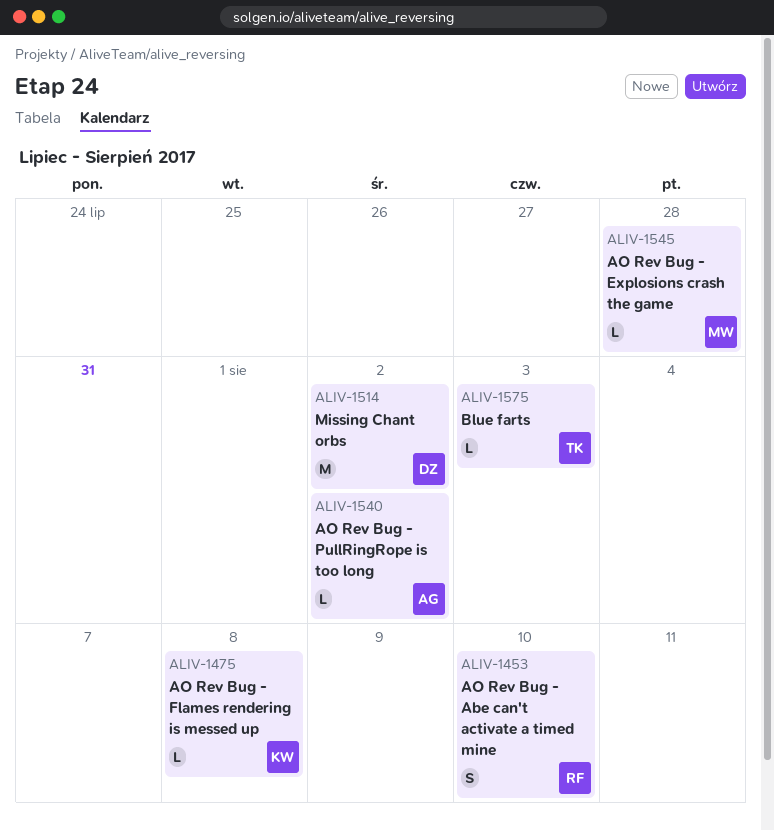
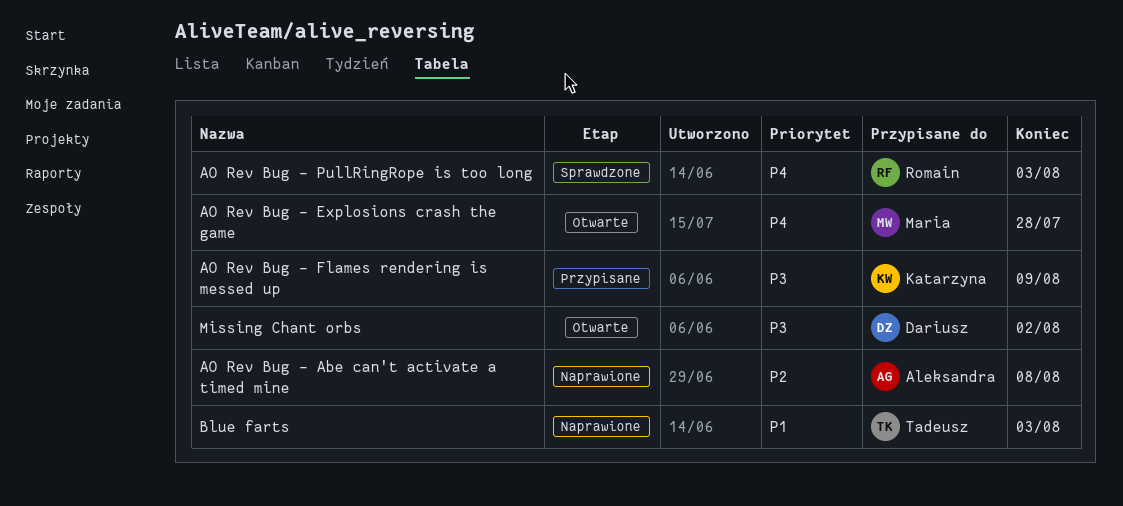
AO Rev Bug - Abe can't activate a timed mine, owner: Romain -> Aleksandra
AO Rev Bug - Abe can't activate a timed mine, due: Aug 10 -> Aug 8
AO Rev Bug - Flames rendering is messed up, due: Aug 8 -> Aug 9
AO Rev Bug - PullRingRope is too long, owner: Aleksandra -> Romain
AO Rev Bug - PullRingRope is too long, due: Aug 2 -> Aug 3

